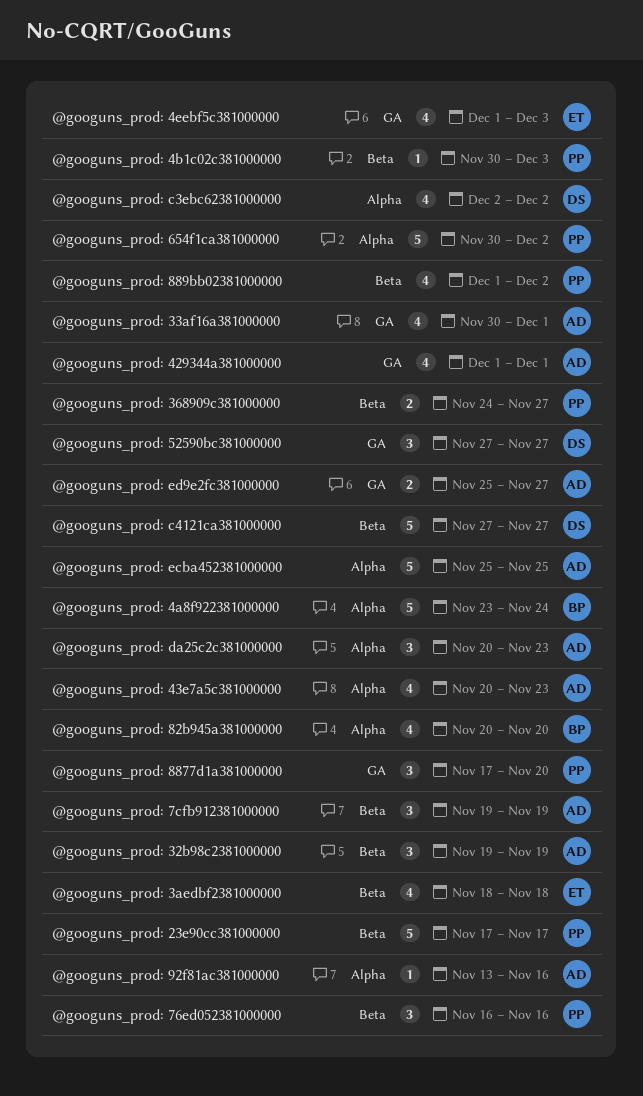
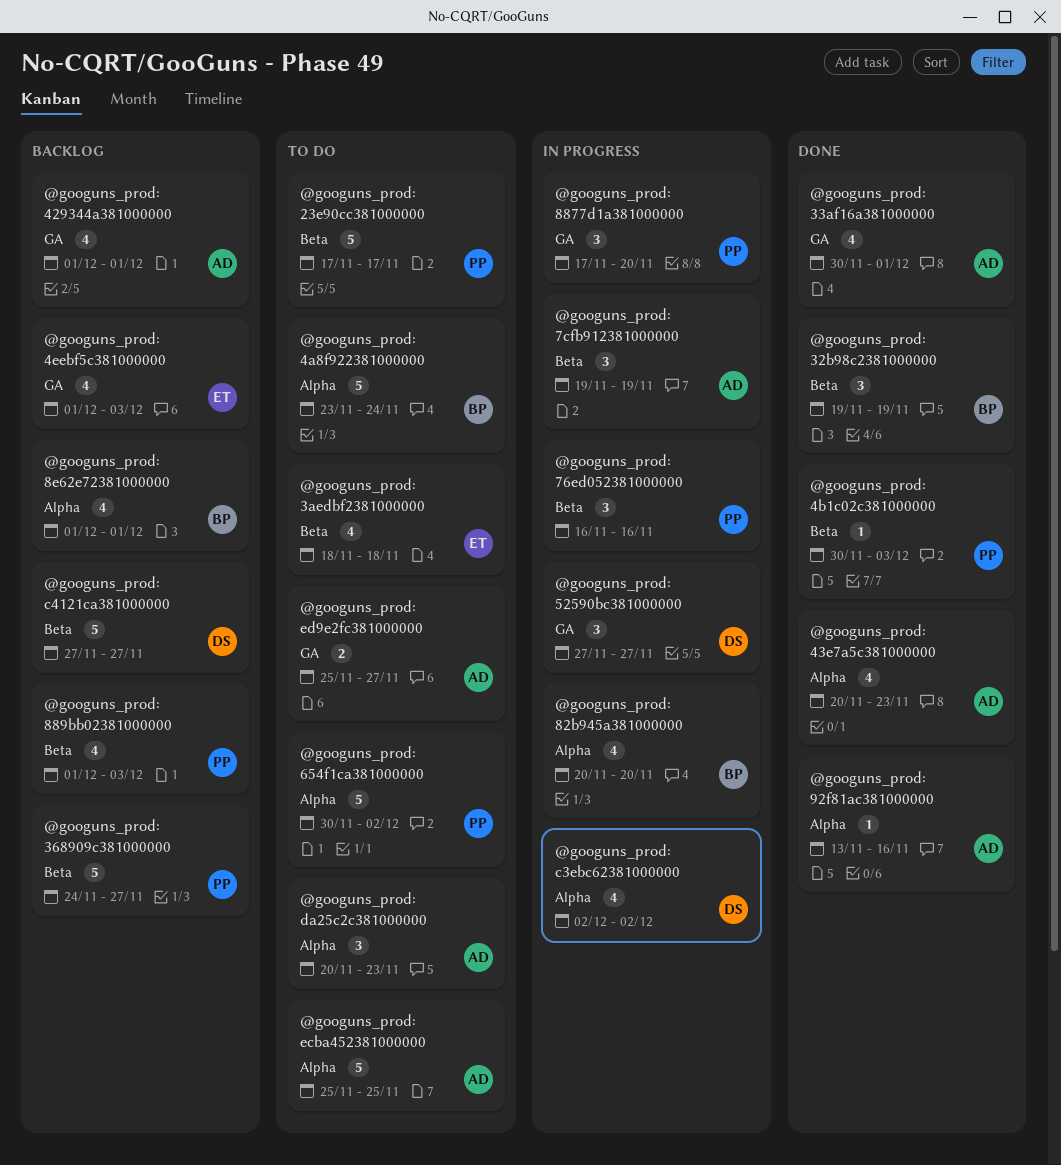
@googuns_prod: 32b98c2381000000, owner: AD -> BP
@googuns_prod: 368909c381000000, estimate: 2 -> 5
@googuns_prod: 889bb02381000000, due: Dec 2 -> Dec 3
@googuns_prod: 8e62e72381000000: none -> present

